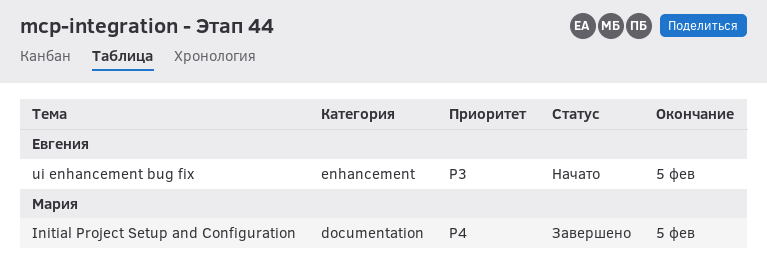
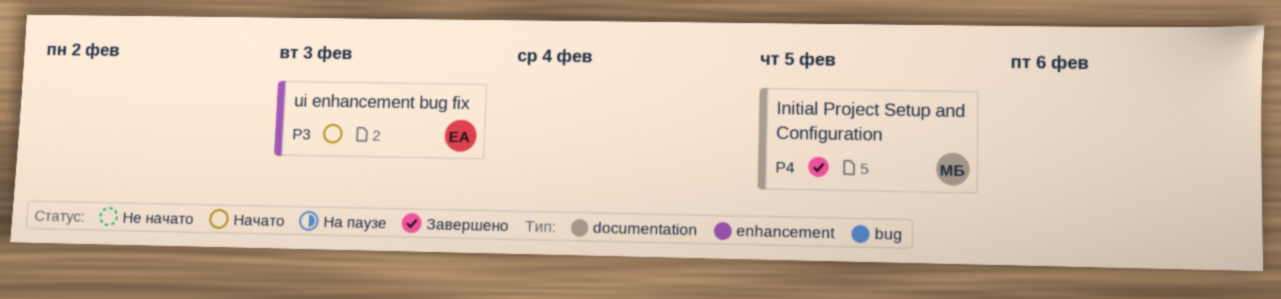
ui enhancement bug fix, due: Feb 5 -> Feb 3

